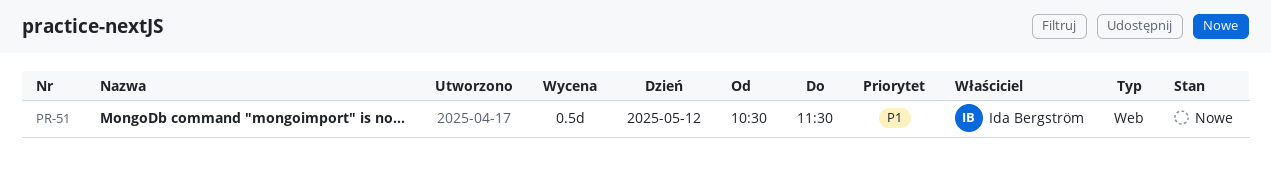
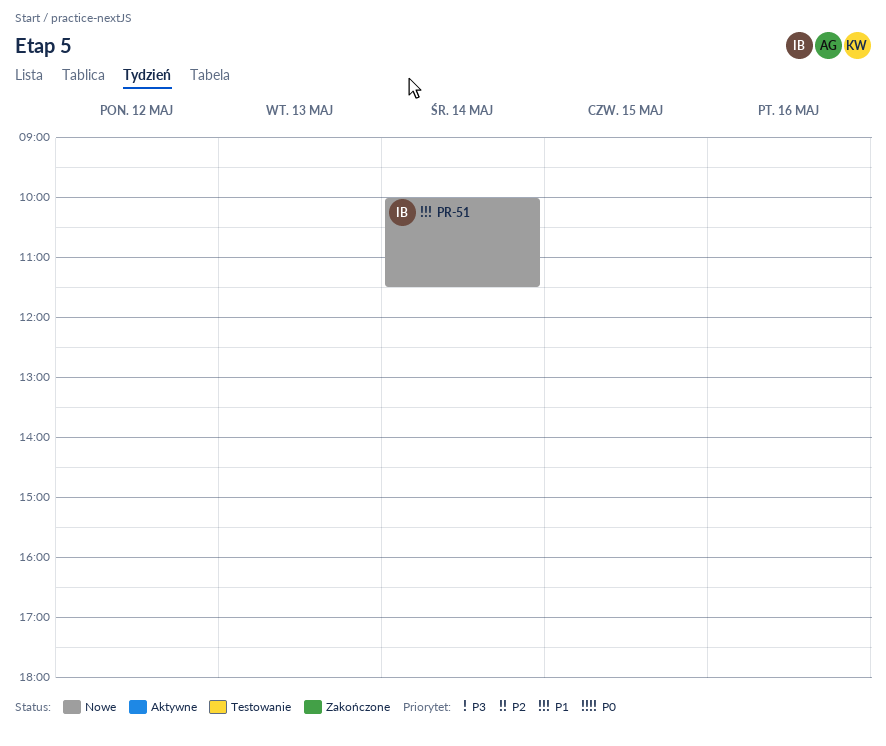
PR-51, day: May 12 -> May 14
PR-51, begins: 10:30 -> 10:00

